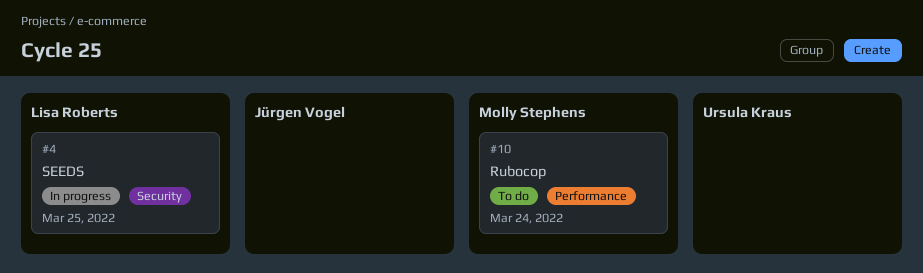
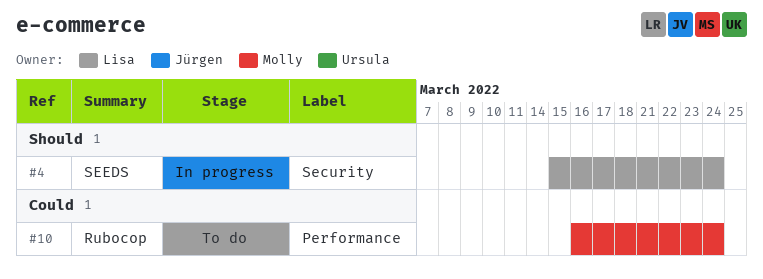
#4, due: Mar 25 -> Mar 24

